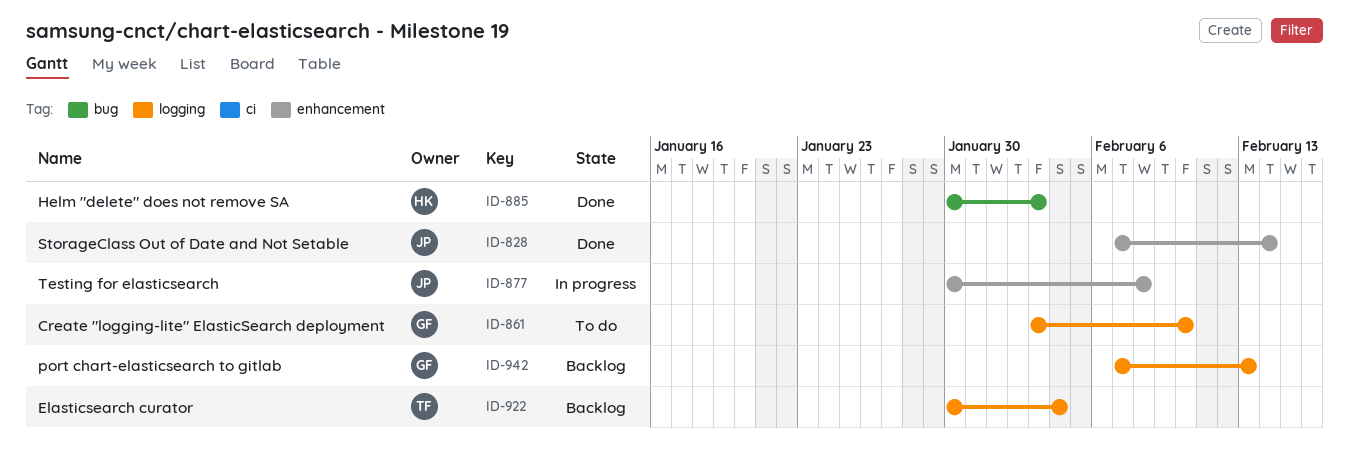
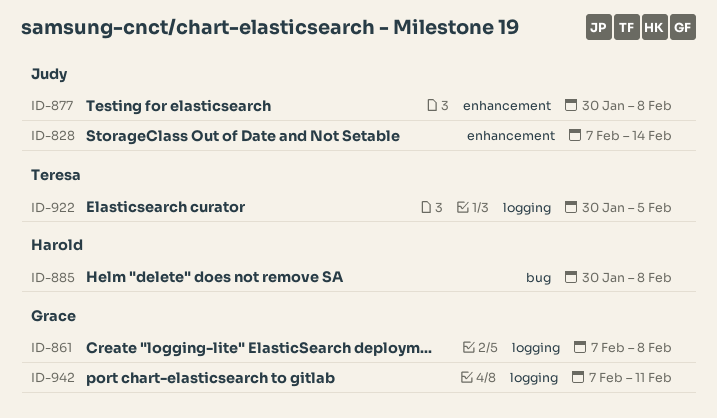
ID-861, start: Feb 3 -> Feb 7
ID-861, due: Feb 10 -> Feb 8
ID-885, due: Feb 3 -> Feb 8
ID-922, due: Feb 4 -> Feb 5
ID-942, due: Feb 13 -> Feb 11

